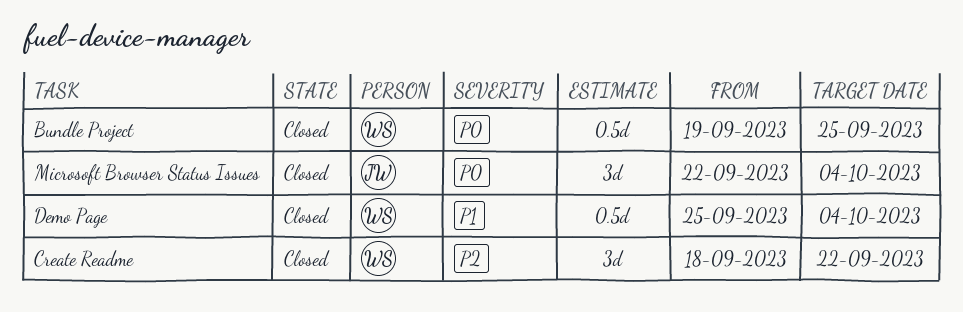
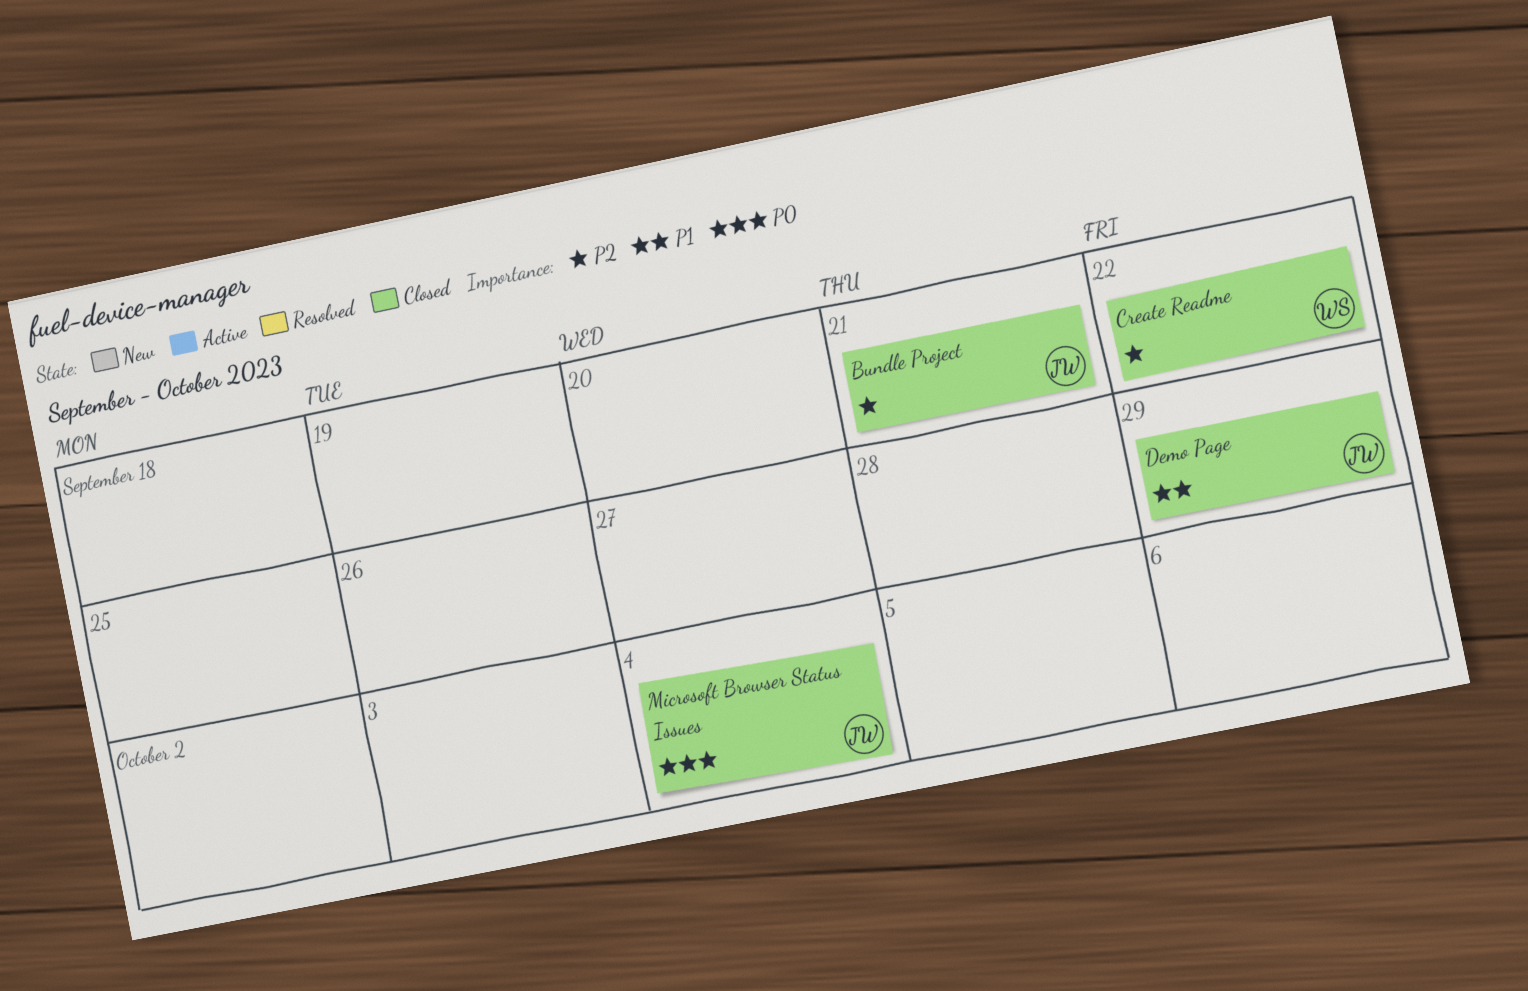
Bundle Project, owner: WS -> JW
Bundle Project, priority: P0 -> P2
Bundle Project, due: Sep 25 -> Sep 21
Demo Page, owner: WS -> JW
Demo Page, due: Oct 4 -> Sep 29

